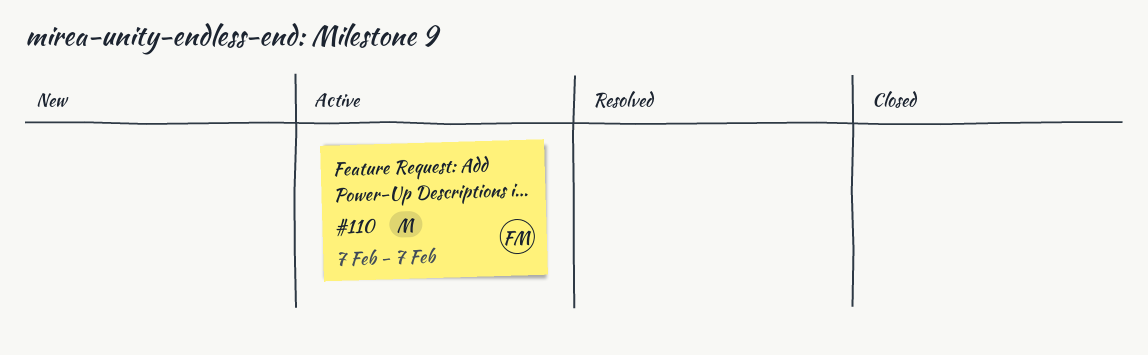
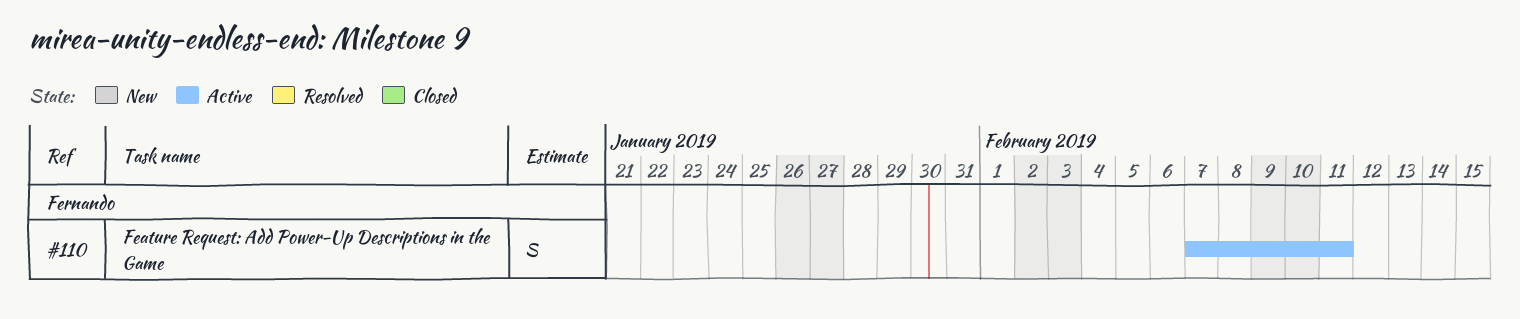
#110, estimate: M -> S
#110, due: Feb 7 -> Feb 11

